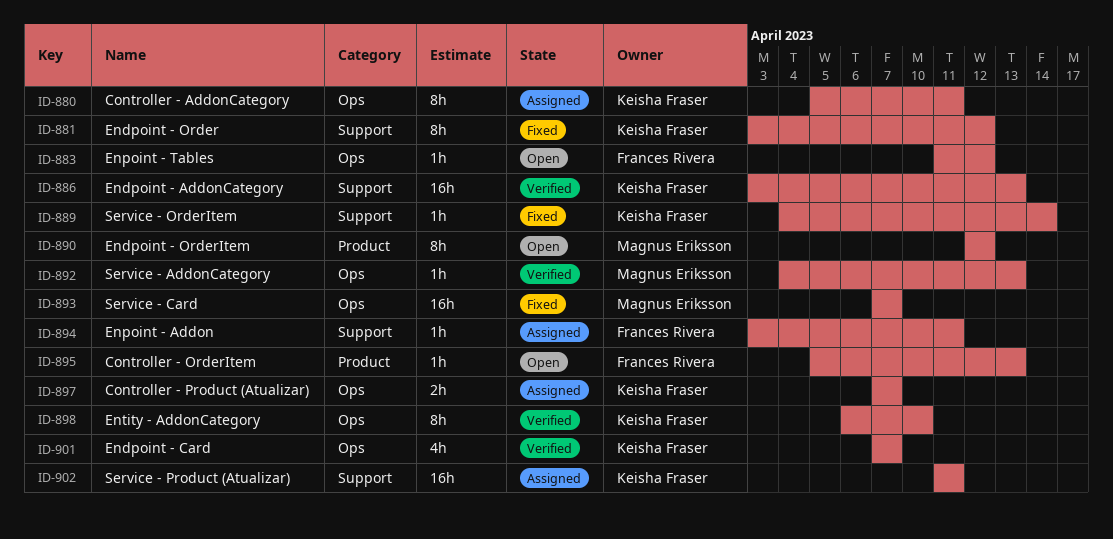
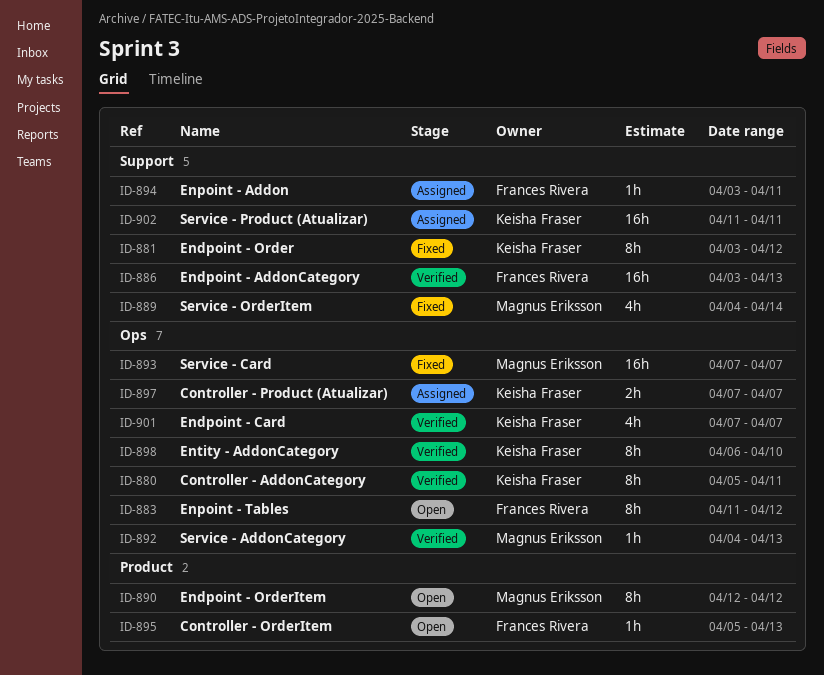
ID-880, status: Assigned -> Verified
ID-883, estimate: 1h -> 8h
ID-886, owner: Keisha Fraser -> Frances Rivera
ID-889, owner: Keisha Fraser -> Magnus Eriksson
ID-889, estimate: 1h -> 4h

